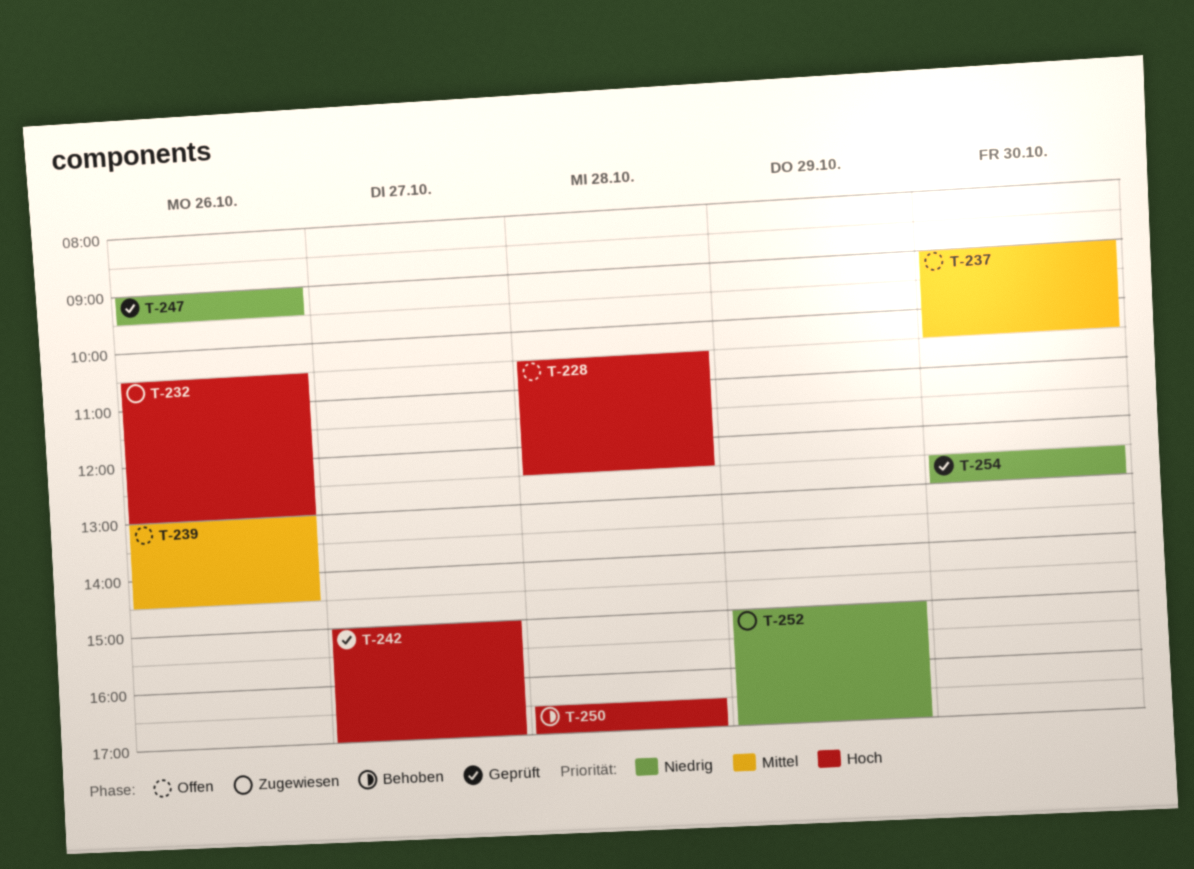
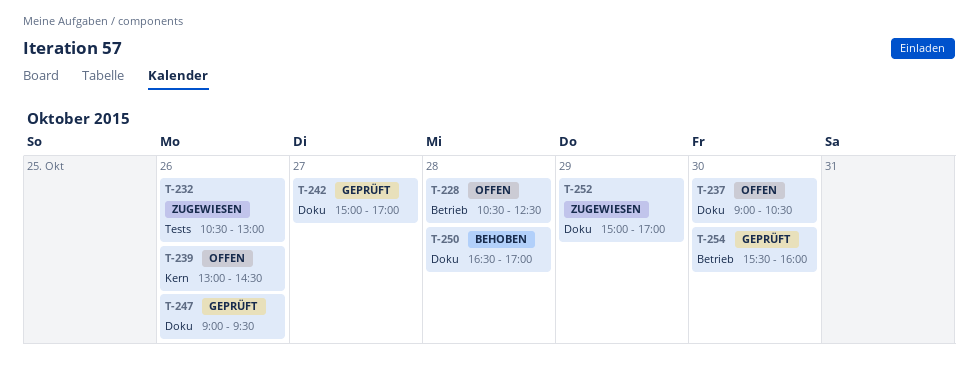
T-254, begins: 12:30 -> 15:30
T-254, ends: 13:00 -> 16:00

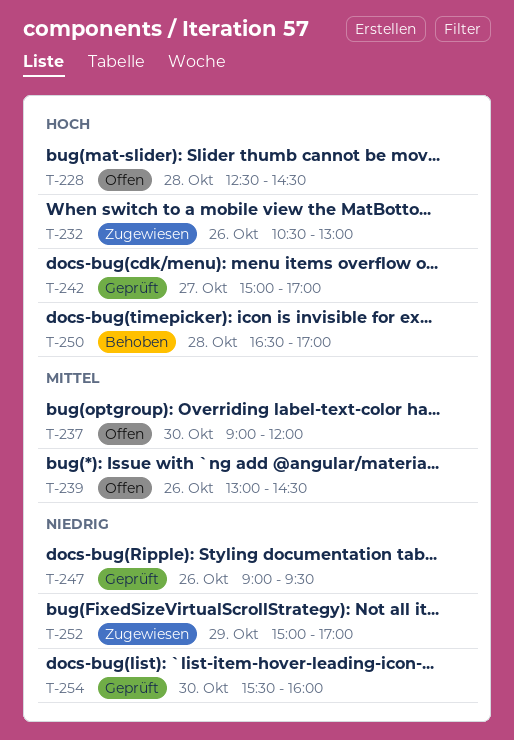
T-228, begins: 10:30 -> 12:30
T-228, ends: 12:30 -> 14:30
T-237, ends: 10:30 -> 12:00

